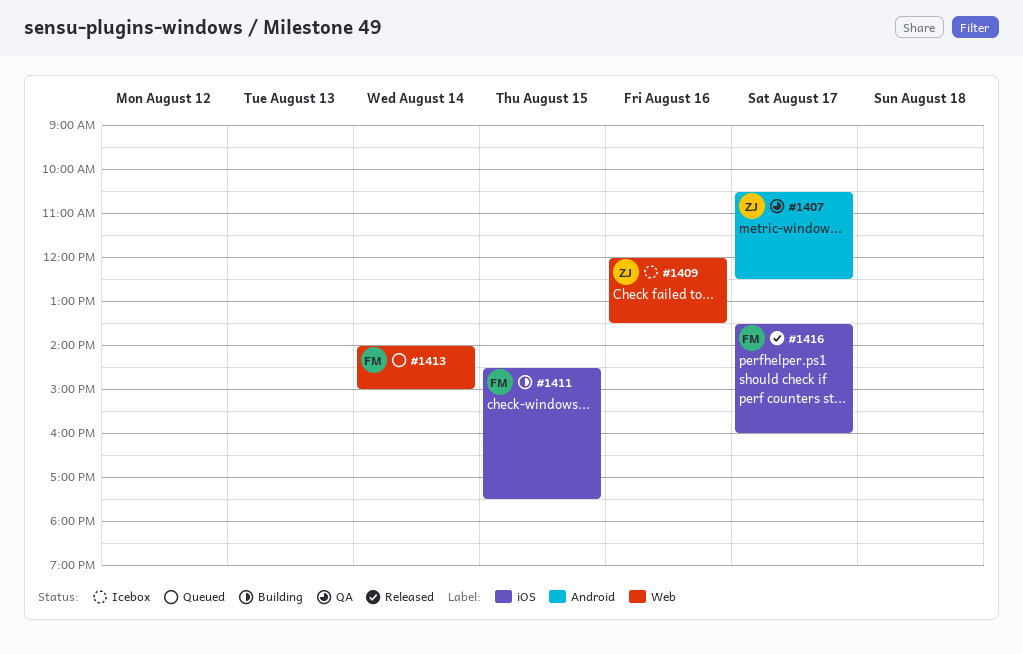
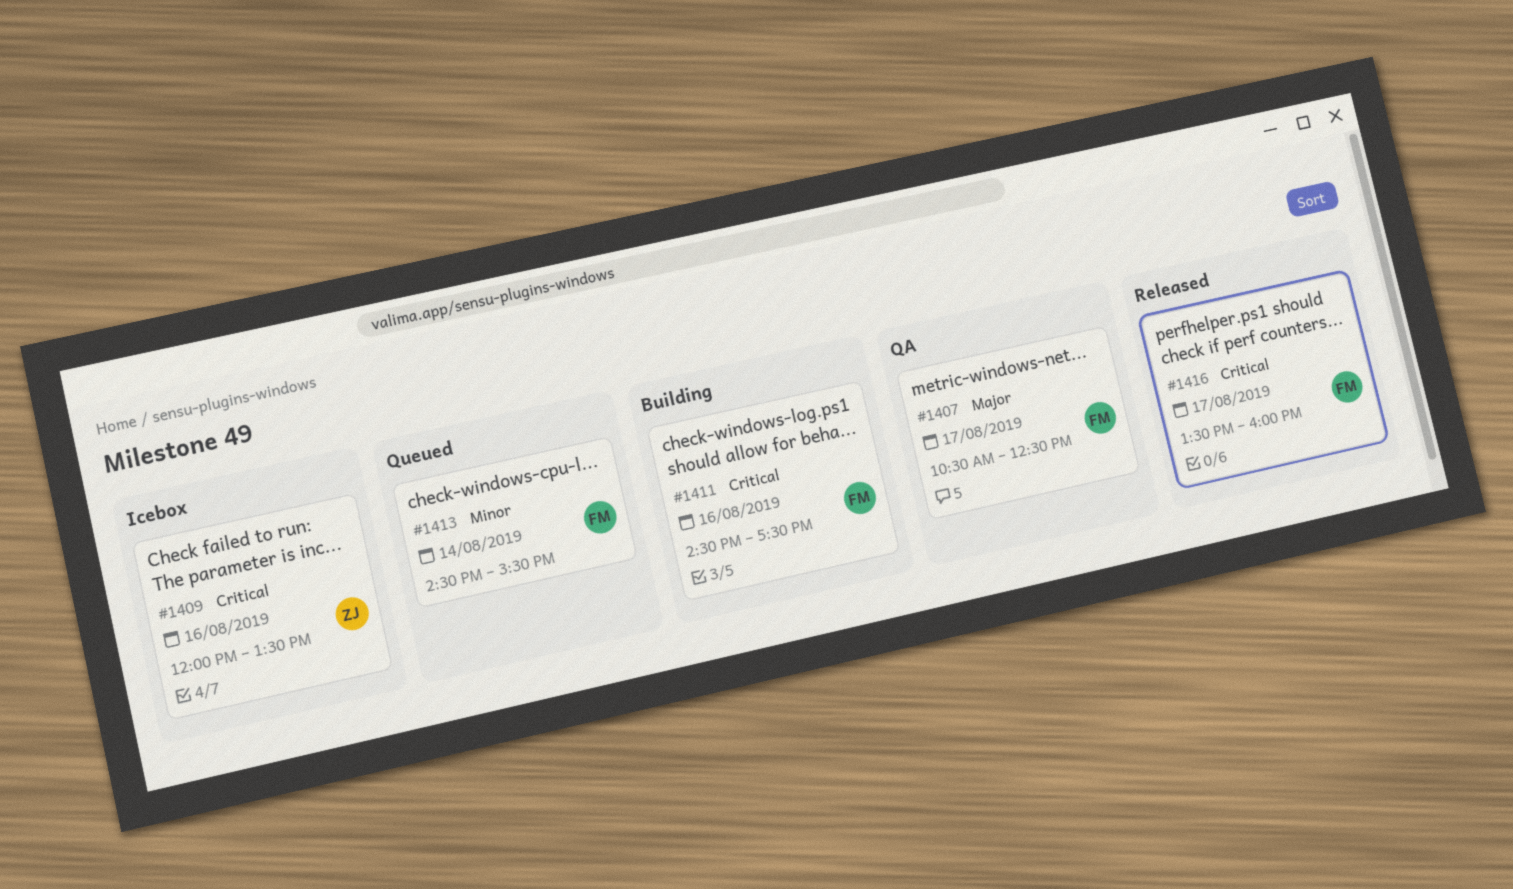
#1407, owner: ZJ -> FM
#1411, day: Aug 15 -> Aug 16
#1413, begins: 14:00 -> 14:30
#1413, ends: 15:00 -> 15:30

